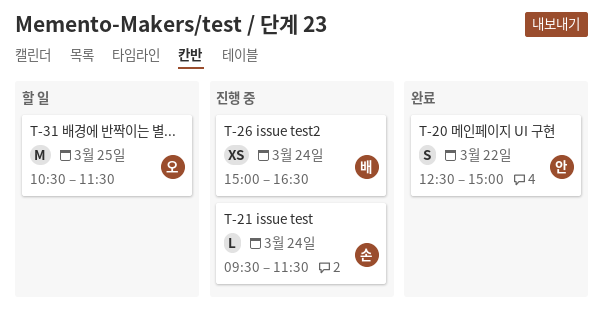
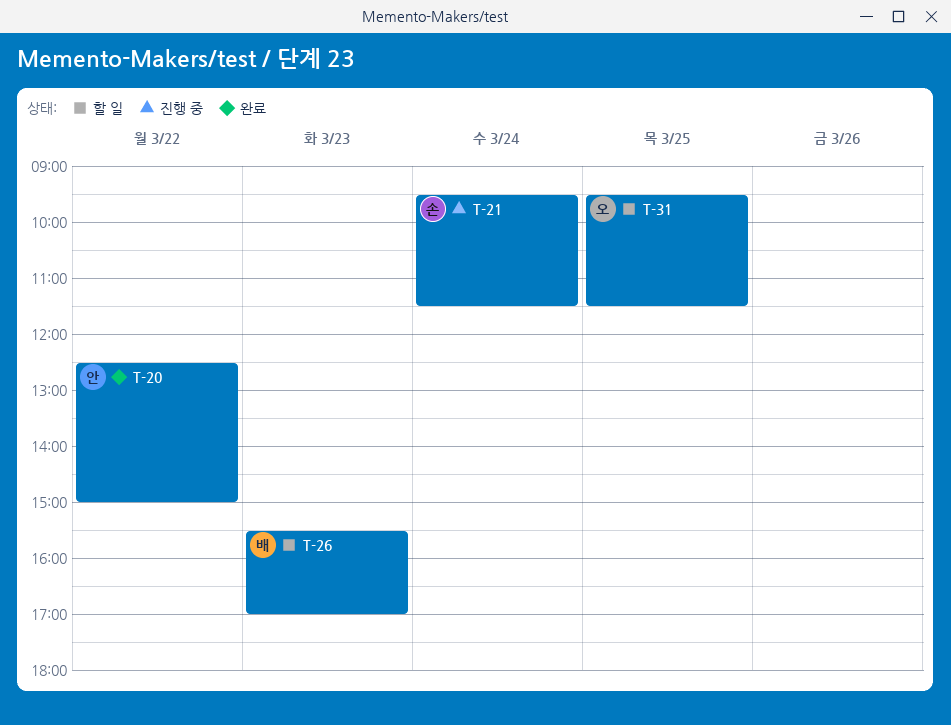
T-26, status: 진행 중 -> 할 일
T-26, day: Mar 24 -> Mar 23
T-26, begins: 15:00 -> 15:30
T-26, ends: 16:30 -> 17:00
T-31, begins: 10:30 -> 09:30

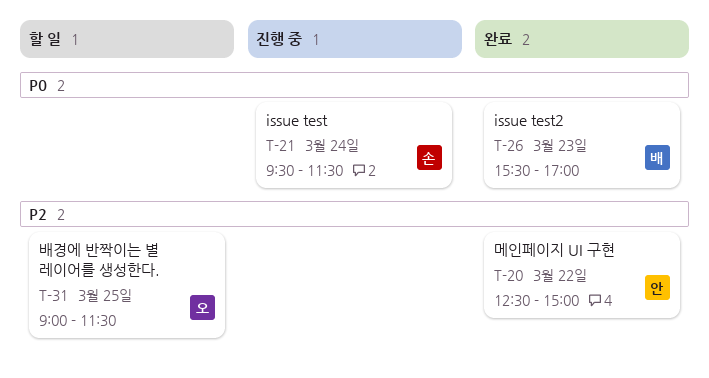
T-26, status: 할 일 -> 완료
T-31, begins: 09:30 -> 09:00

